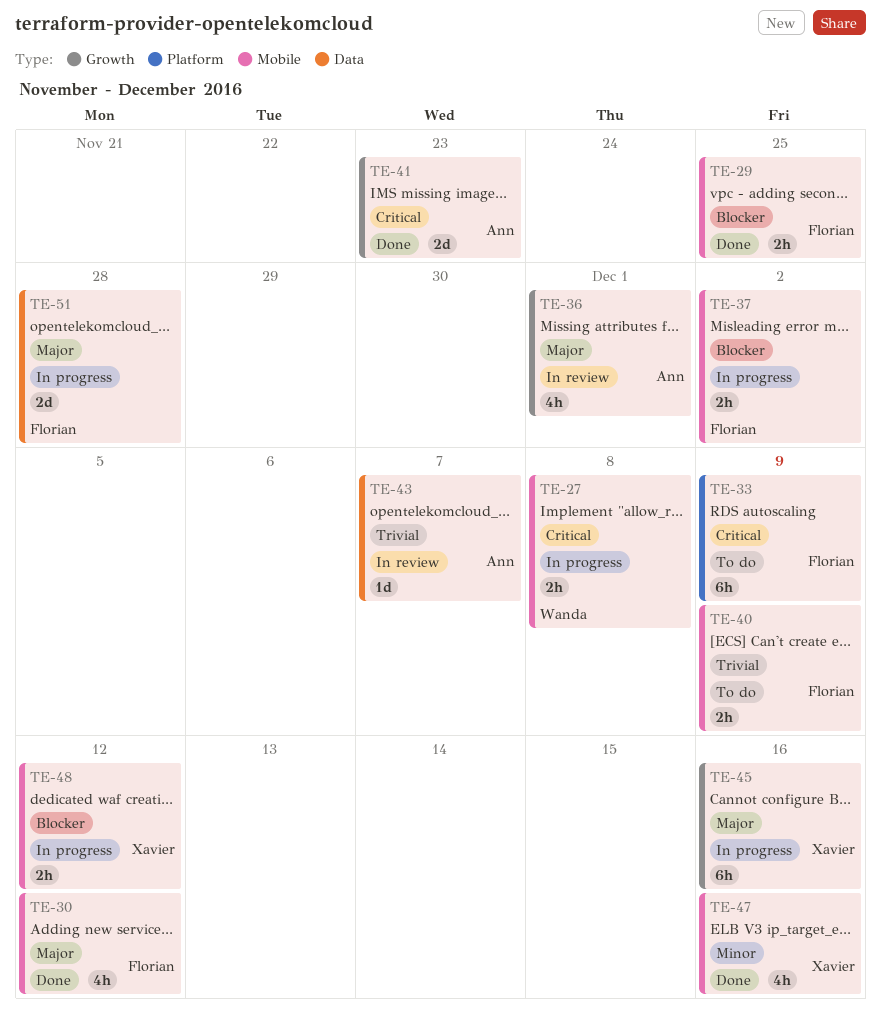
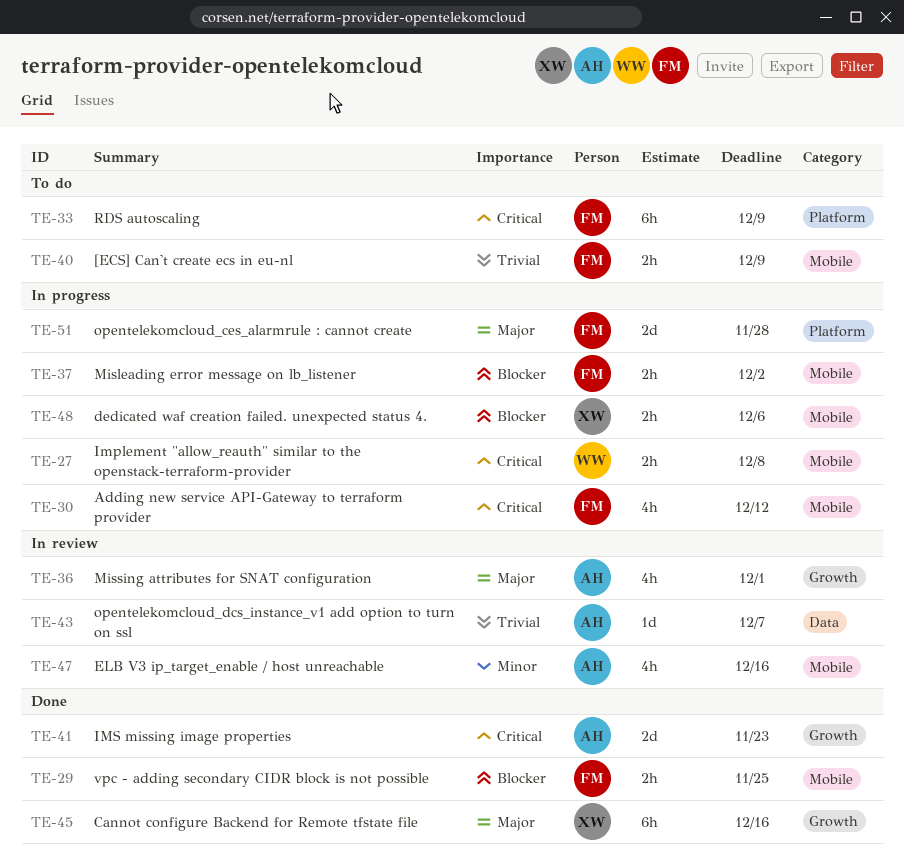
TE-30, status: Done -> In progress
TE-30, priority: Major -> Critical
TE-45, status: In progress -> Done
TE-47, status: Done -> In review
TE-47, owner: Xavier -> Ann
TE-48, due: Dec 12 -> Dec 6
TE-51, label: Data -> Platform

